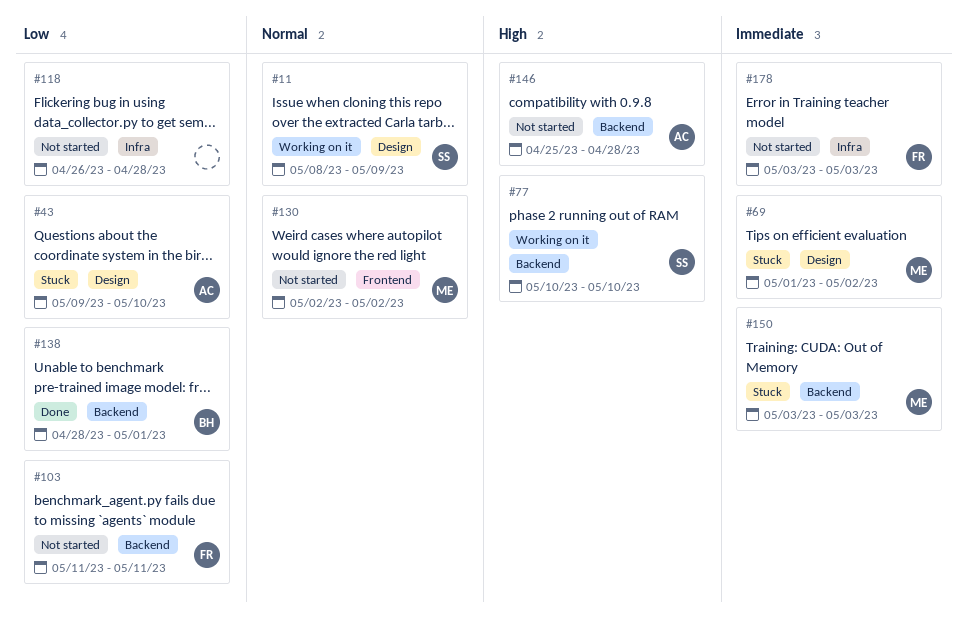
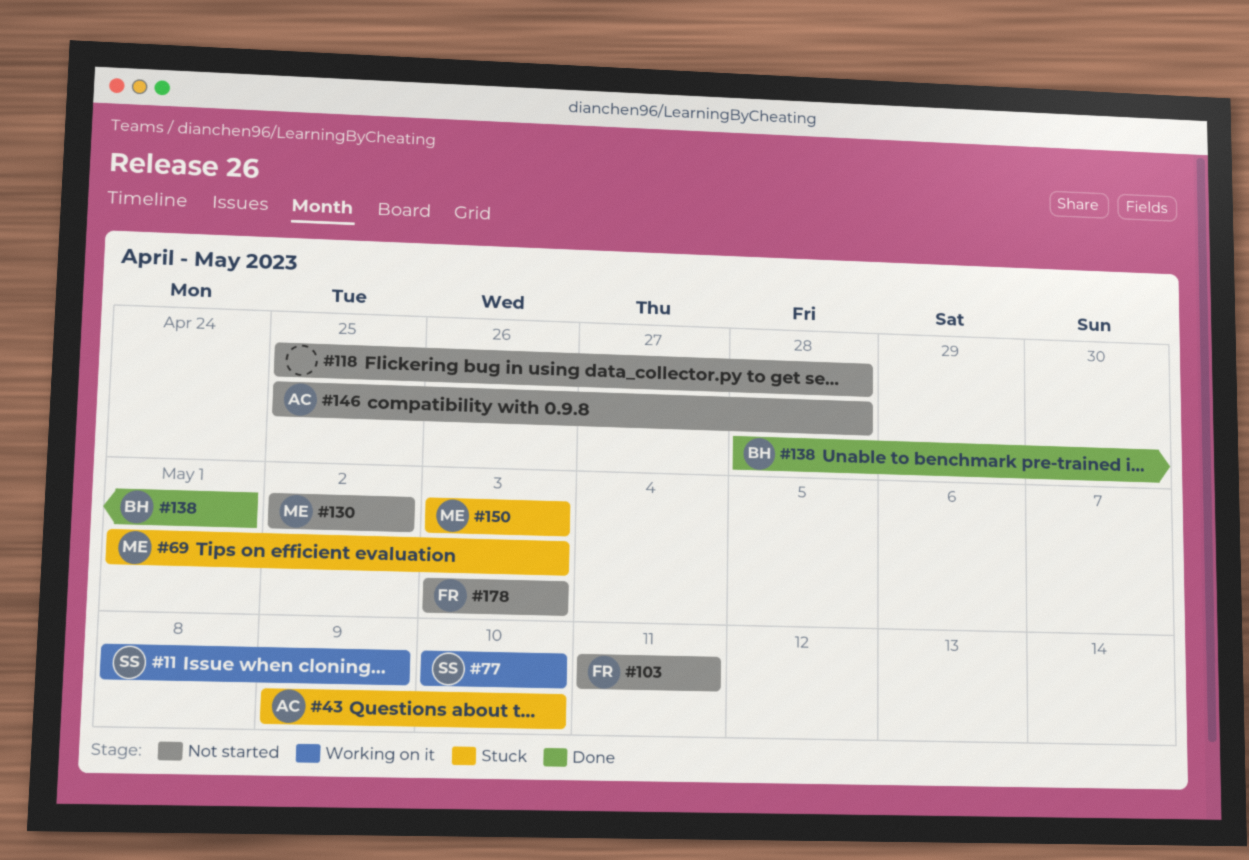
#69, due: May 2 -> May 3
#118, start: Apr 26 -> Apr 25

